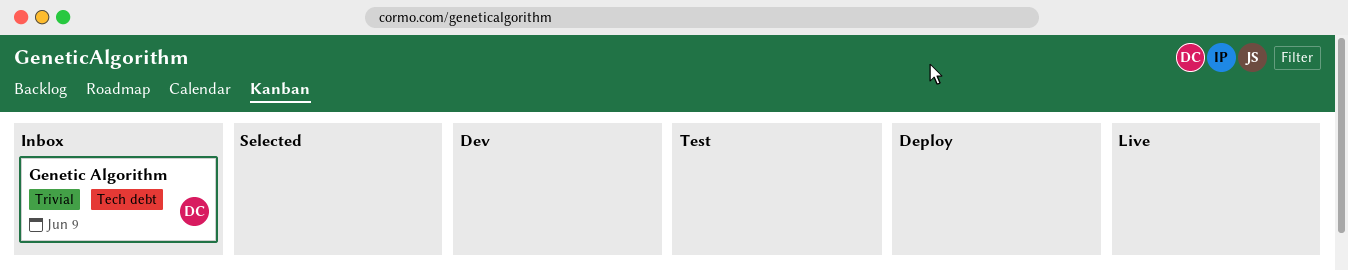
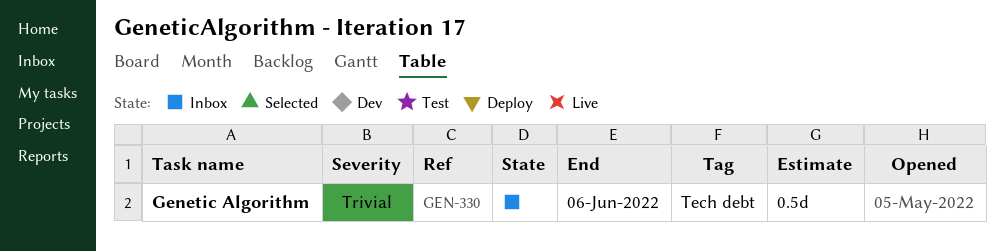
Genetic Algorithm, due: Jun 9 -> Jun 6

